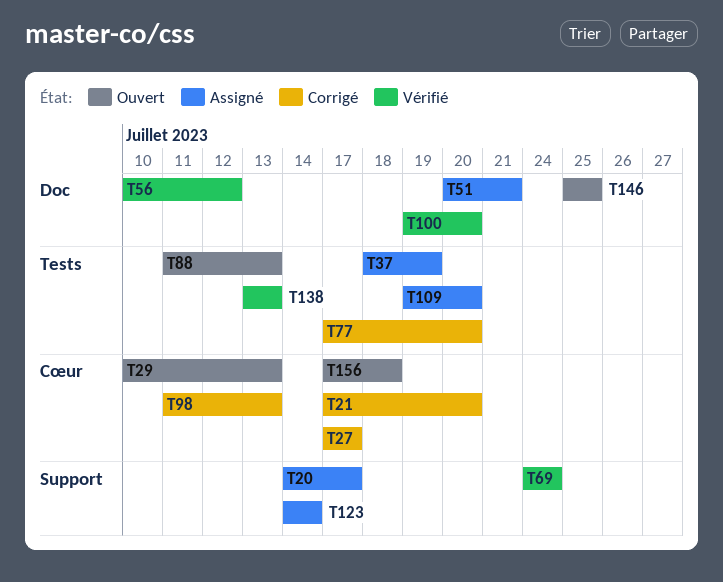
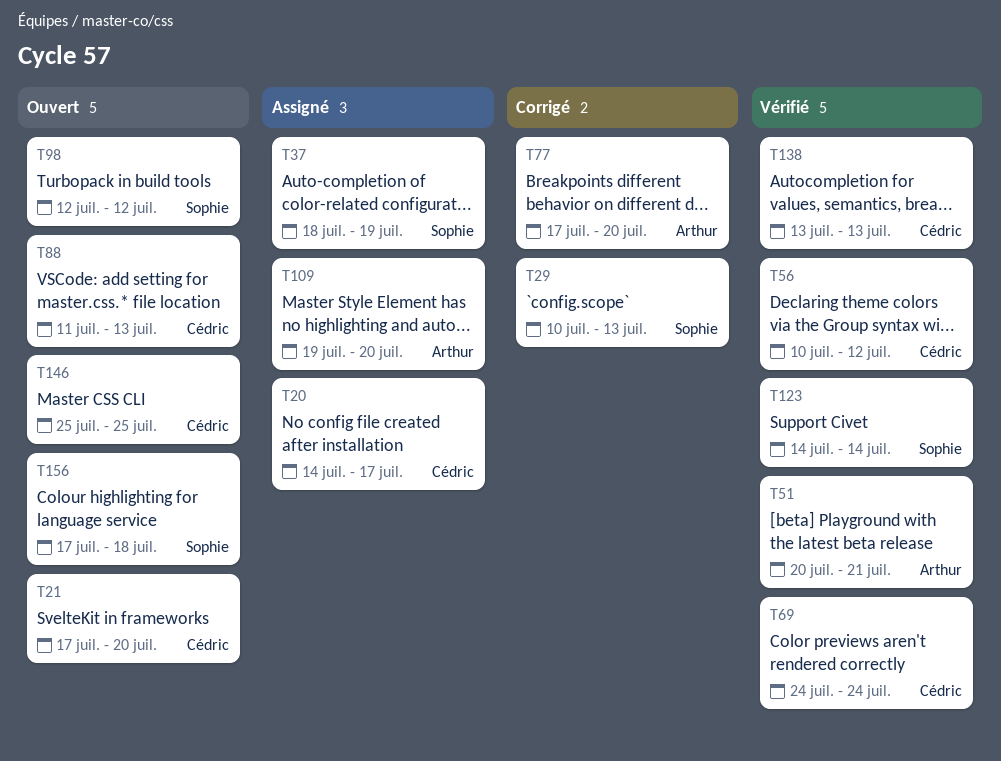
T21, status: Corrigé -> Ouvert
T27: present -> none
T29, status: Ouvert -> Corrigé
T51, status: Assigné -> Vérifié
T98, status: Corrigé -> Ouvert
T98, start: Jul 11 -> Jul 12
T98, due: Jul 13 -> Jul 12
T100: present -> none
T123, status: Assigné -> Vérifié

